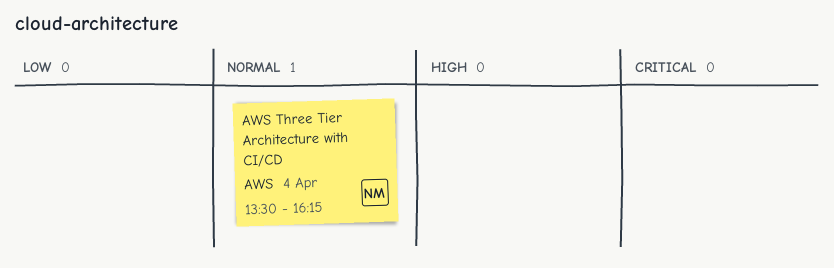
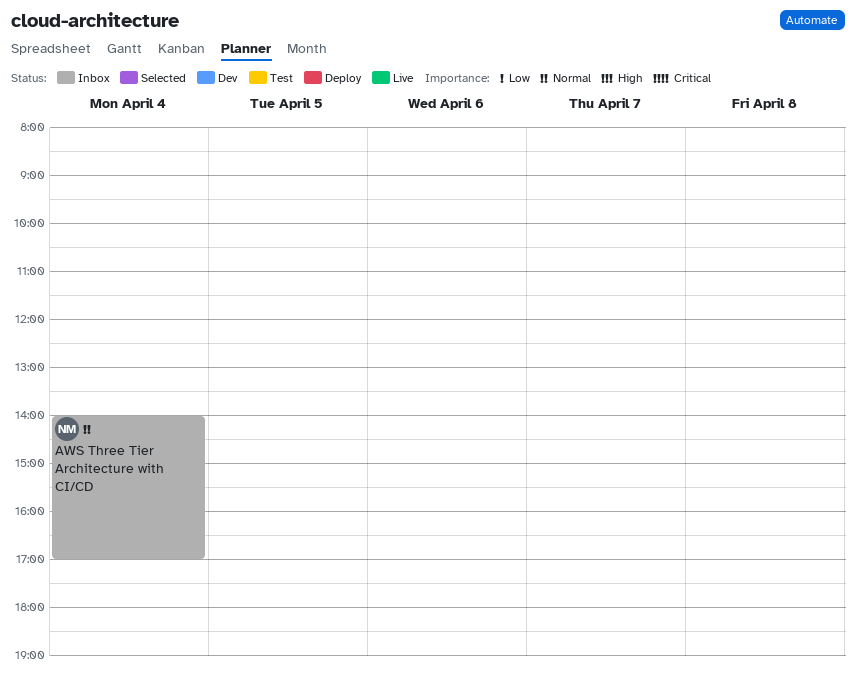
AWS Three Tier Architecture with CI/CD, begins: 13:30 -> 14:00
AWS Three Tier Architecture with CI/CD, ends: 16:15 -> 17:00

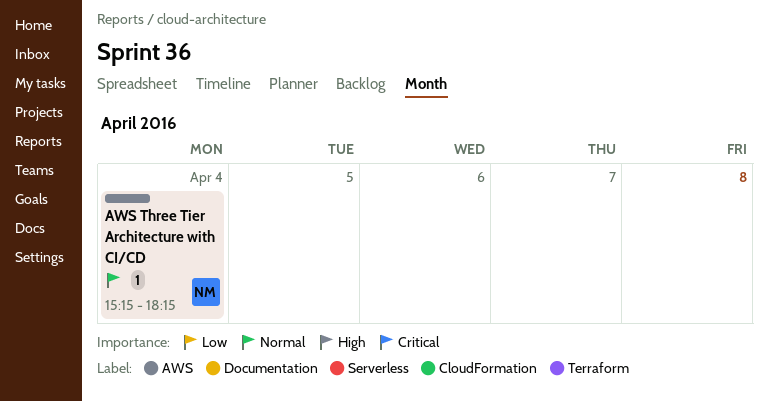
AWS Three Tier Architecture with CI/CD, begins: 14:00 -> 15:15
AWS Three Tier Architecture with CI/CD, ends: 17:00 -> 18:15

